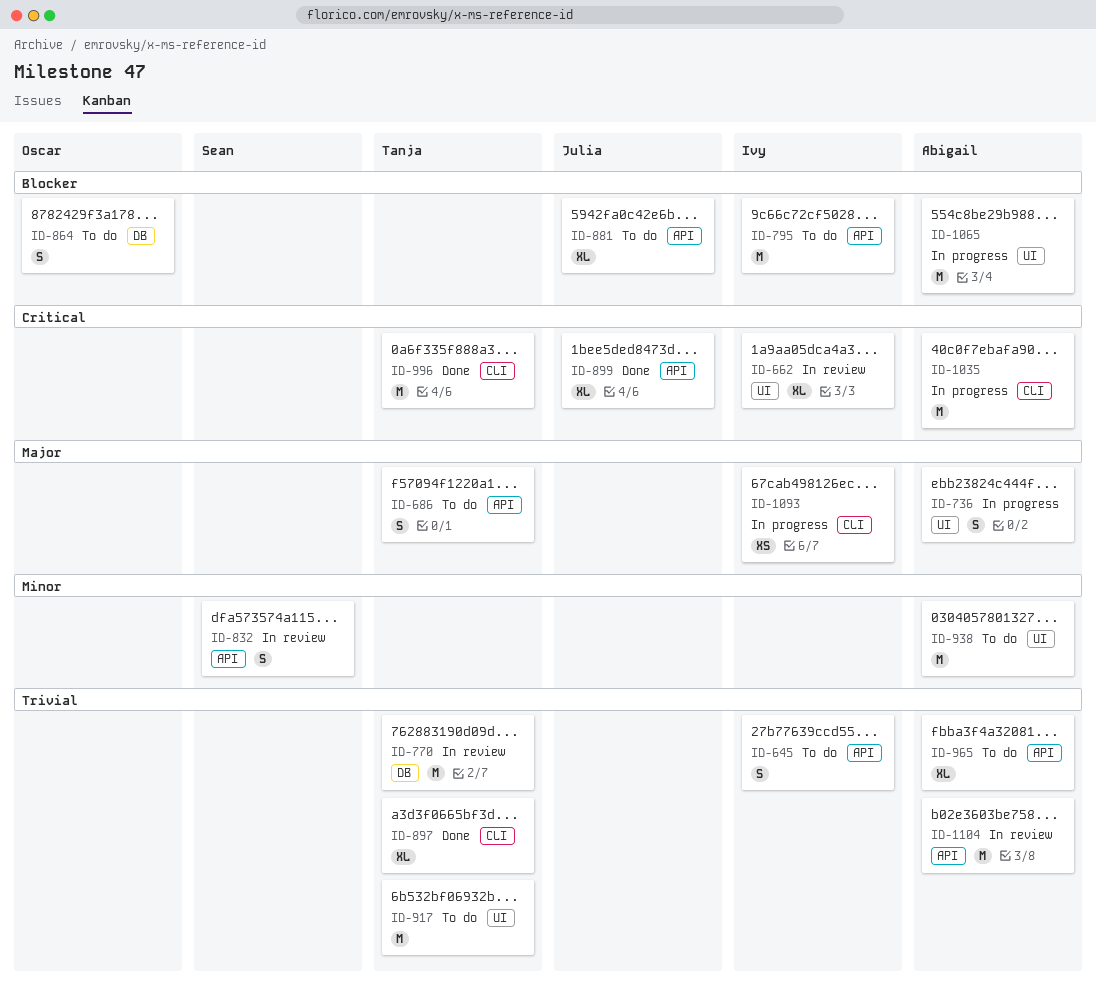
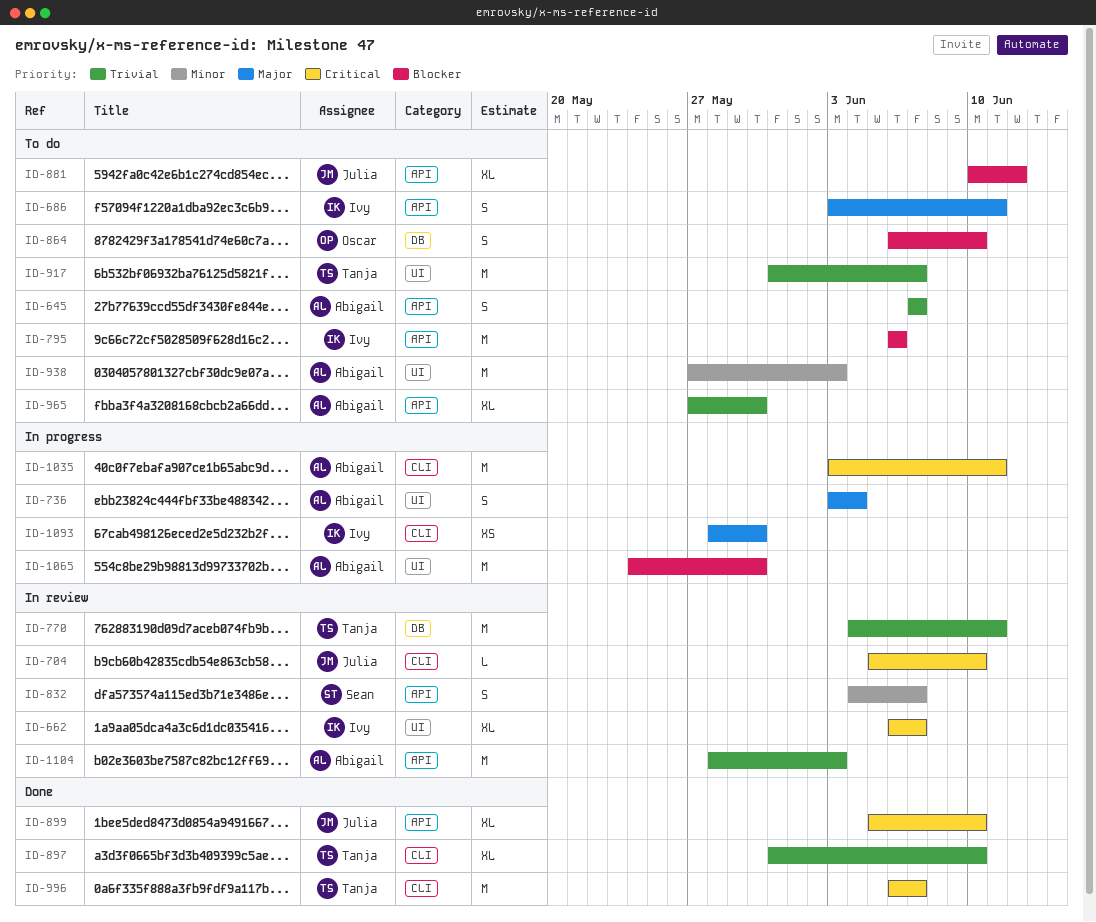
ID-645, owner: Ivy -> Abigail
ID-686, owner: Tanja -> Ivy
ID-704: none -> present

